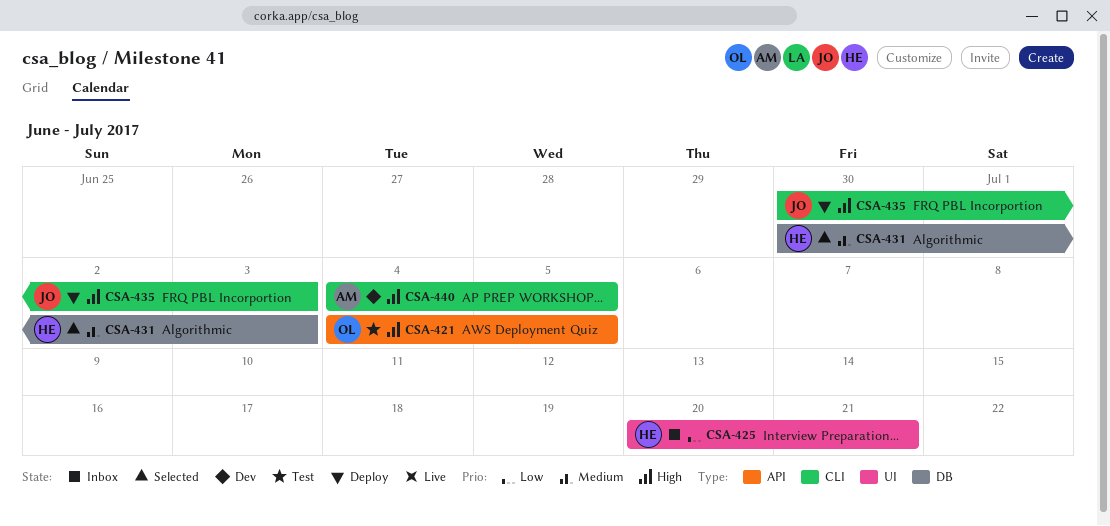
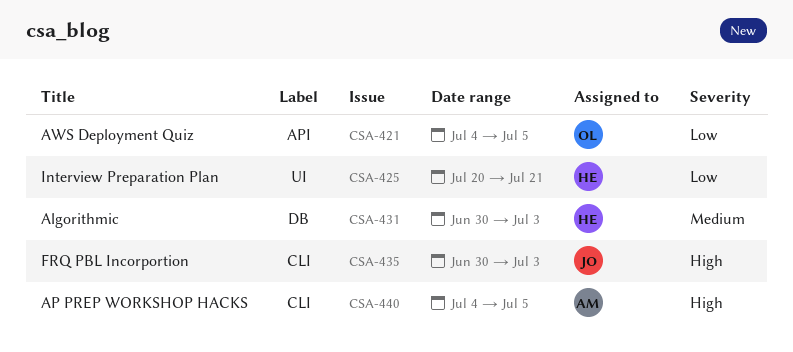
CSA-421, priority: High -> Low

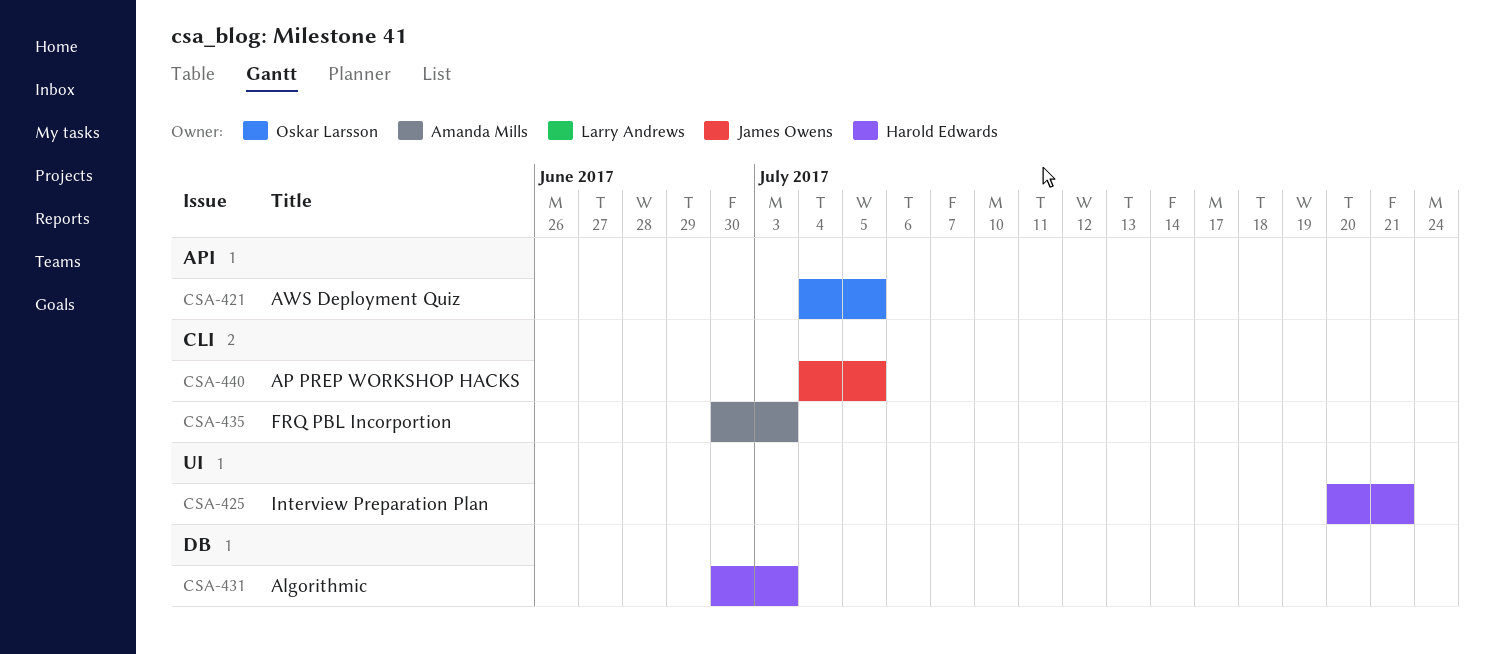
CSA-435, owner: James Owens -> Amanda Mills
CSA-440, owner: Amanda Mills -> James Owens

